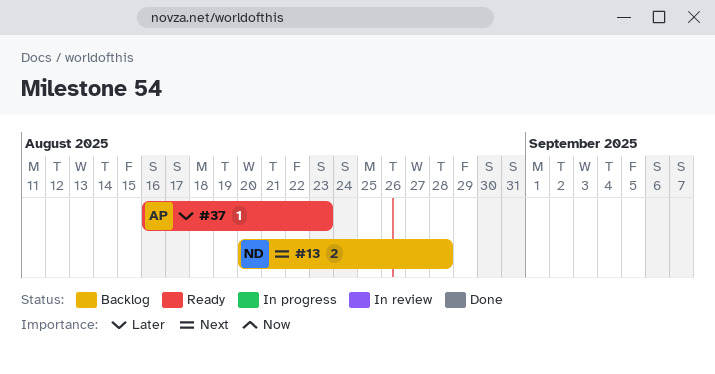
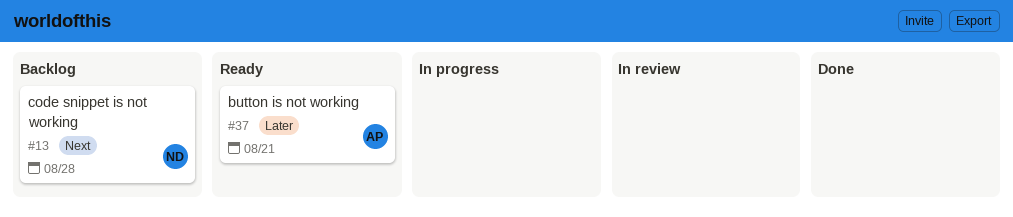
#37, due: Aug 23 -> Aug 21

